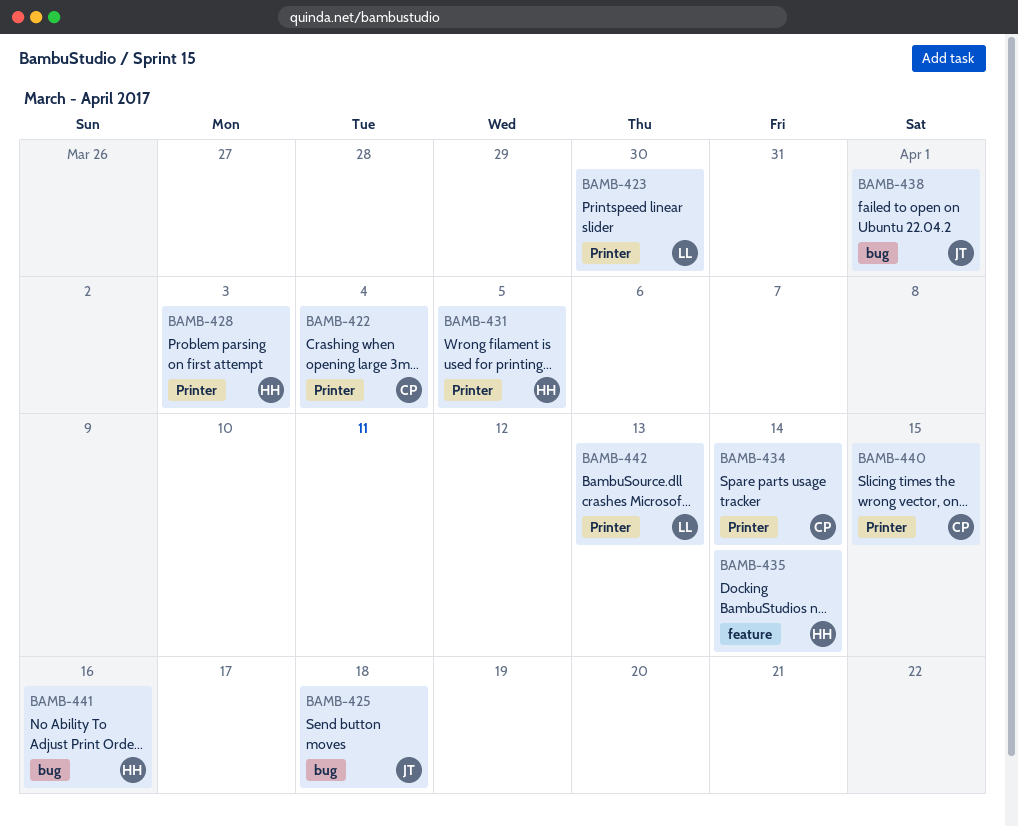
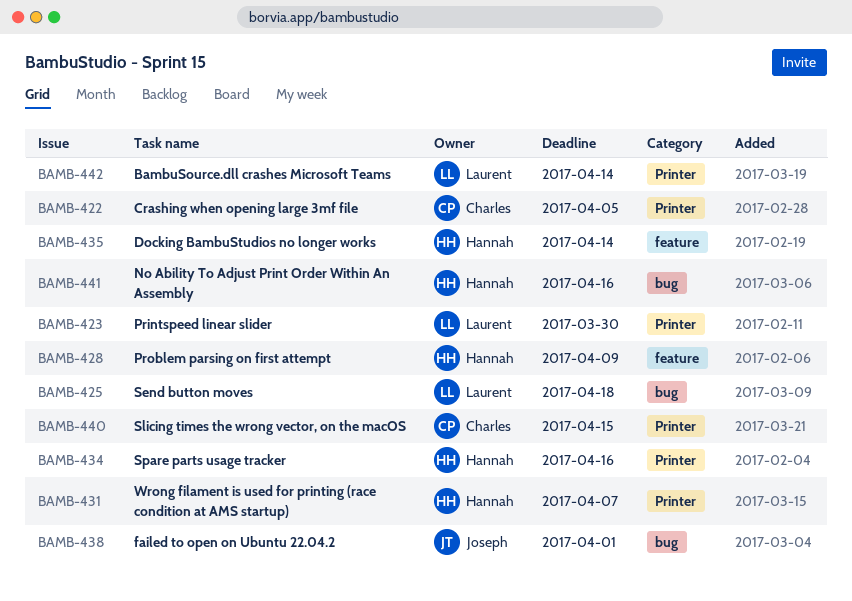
BAMB-422, due: Apr 4 -> Apr 5
BAMB-425, owner: Joseph -> Laurent
BAMB-428, label: Printer -> feature
BAMB-428, due: Apr 3 -> Apr 9
BAMB-431, due: Apr 5 -> Apr 7
BAMB-434, owner: Charles -> Hannah
BAMB-434, due: Apr 14 -> Apr 16
BAMB-442, due: Apr 13 -> Apr 14

